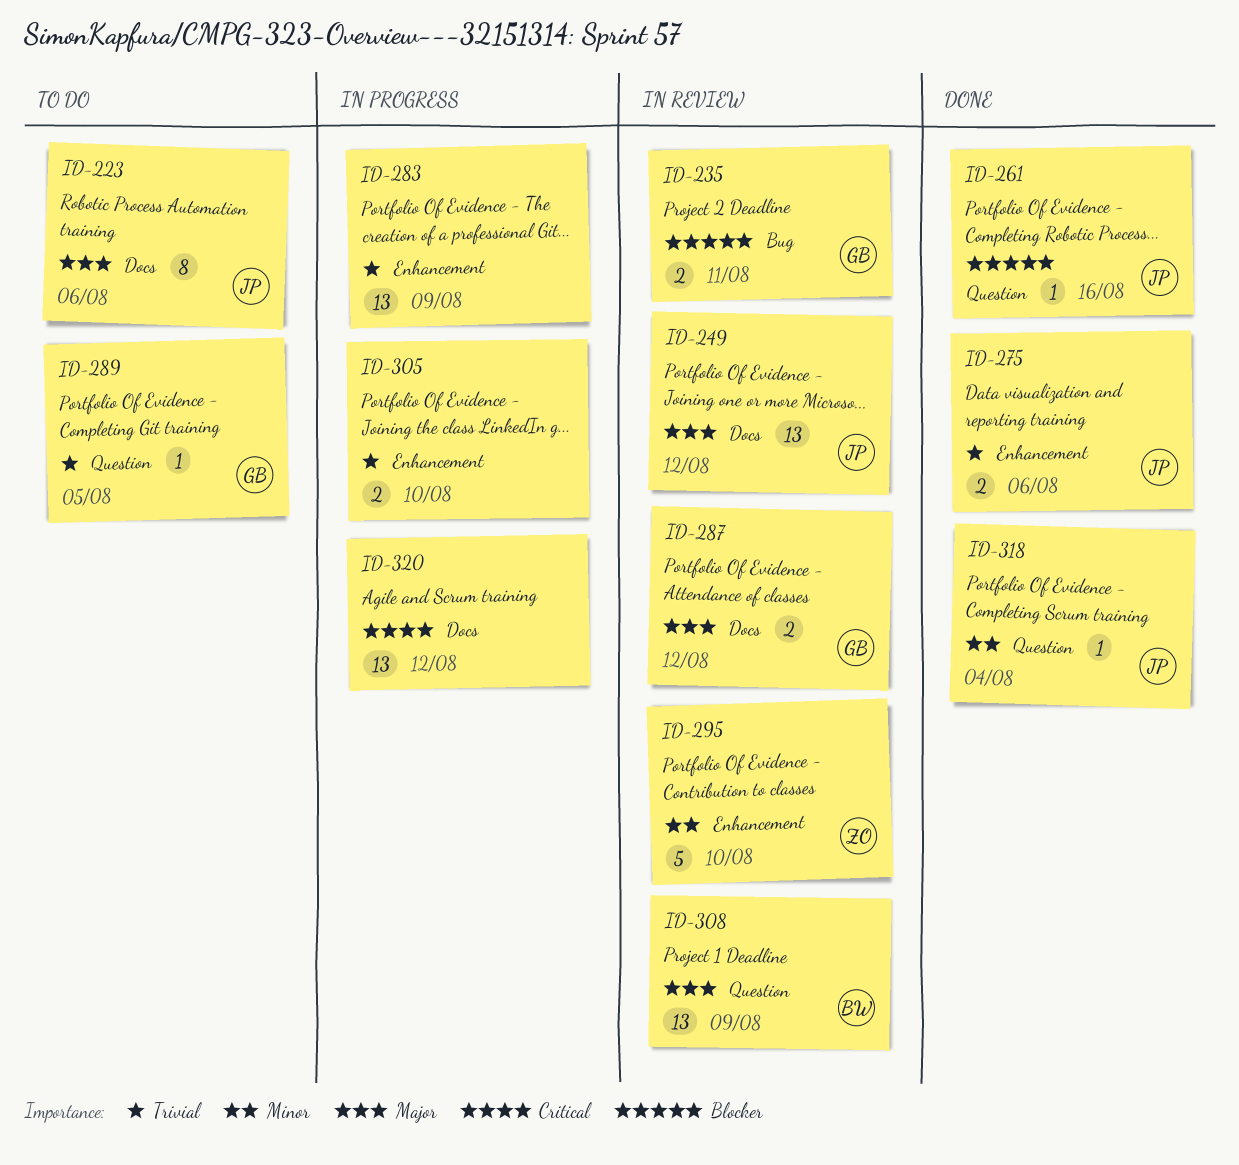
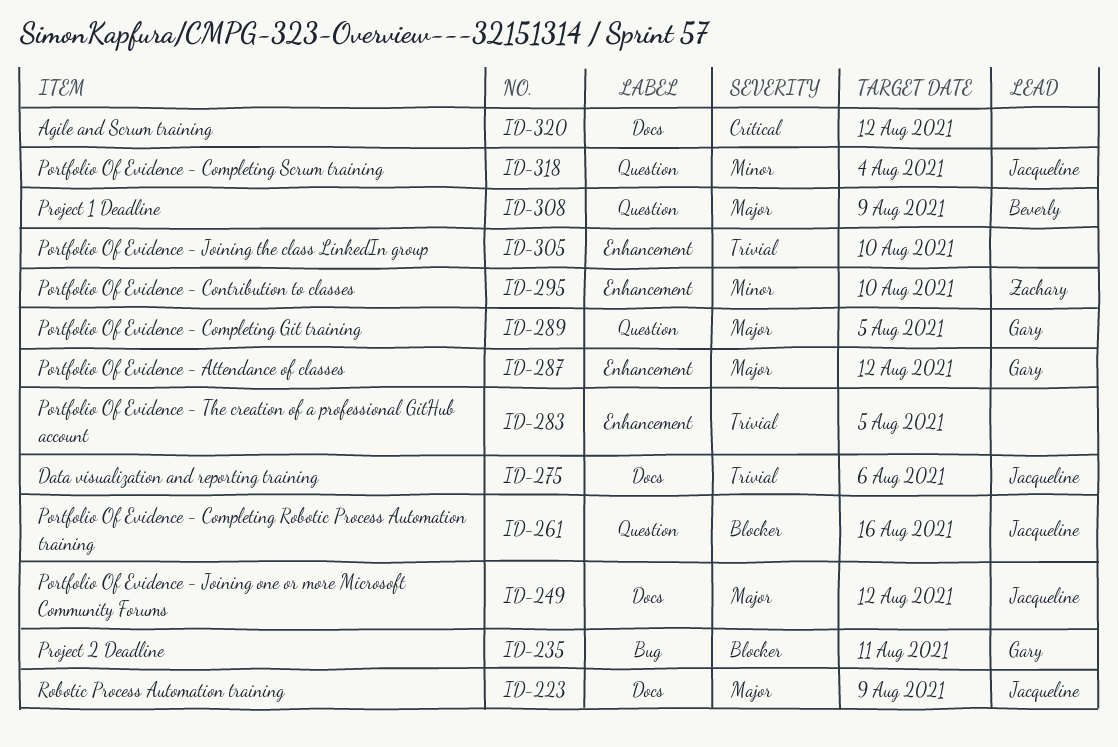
ID-223, due: Aug 6 -> Aug 9
ID-275, label: Enhancement -> Docs
ID-283, due: Aug 9 -> Aug 5
ID-287, label: Docs -> Enhancement
ID-289, priority: Trivial -> Major

